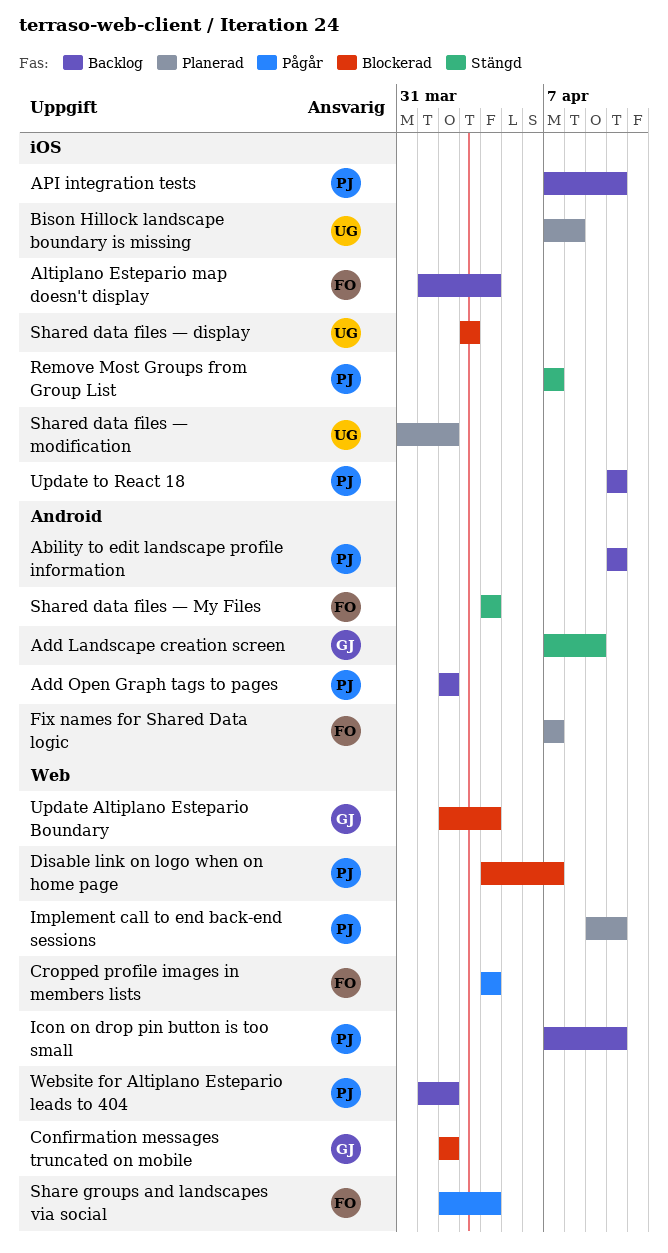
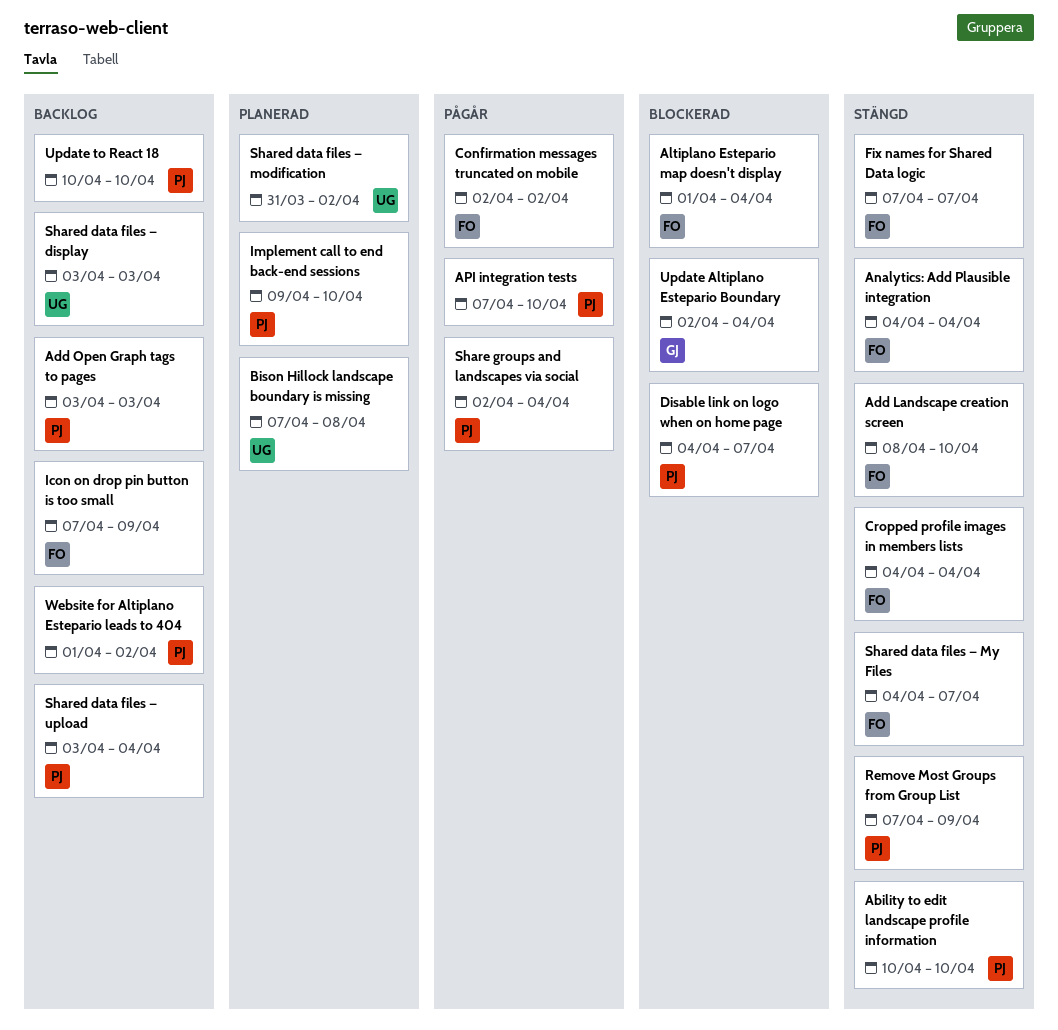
Ability to edit landscape profile information, status: Backlog -> Stängd
Add Landscape creation screen, owner: GJ -> FO
Add Landscape creation screen, start: Apr 7 -> Apr 8
Add Landscape creation screen, due: Apr 9 -> Apr 10
Add Open Graph tags to pages, start: Apr 2 -> Apr 3
Add Open Graph tags to pages, due: Apr 2 -> Apr 3
Altiplano Estepario map doesn't display, status: Backlog -> Blockerad
Analytics: Add Plausible integration: none -> present
API integration tests, status: Backlog -> Pågår
Confirmation messages truncated on mobile, status: Blockerad -> Pågår
Confirmation messages truncated on mobile, owner: GJ -> FO
Cropped profile images in members lists, status: Pågår -> Stängd
Fix names for Shared Data logic, status: Planerad -> Stängd
Icon on drop pin button is too small, owner: PJ -> FO
Icon on drop pin button is too small, due: Apr 10 -> Apr 9
Remove Most Groups from Group List, due: Apr 7 -> Apr 9
Share groups and landscapes via social, owner: FO -> PJ
Shared data files — display, status: Blockerad -> Backlog
Shared data files — My Files, due: Apr 4 -> Apr 7
Shared data files — upload: none -> present

